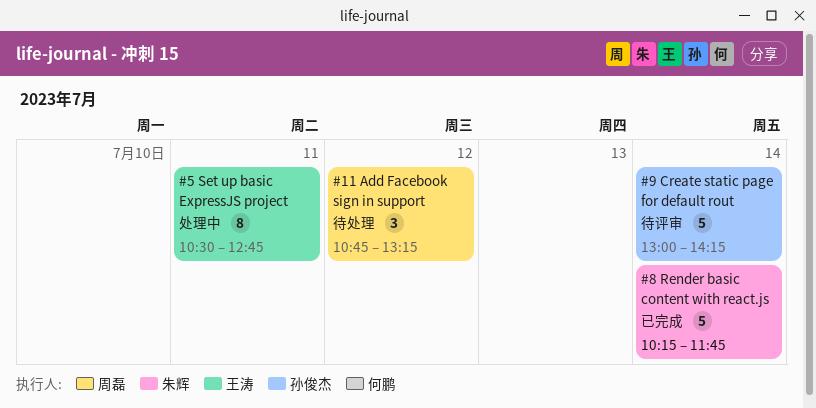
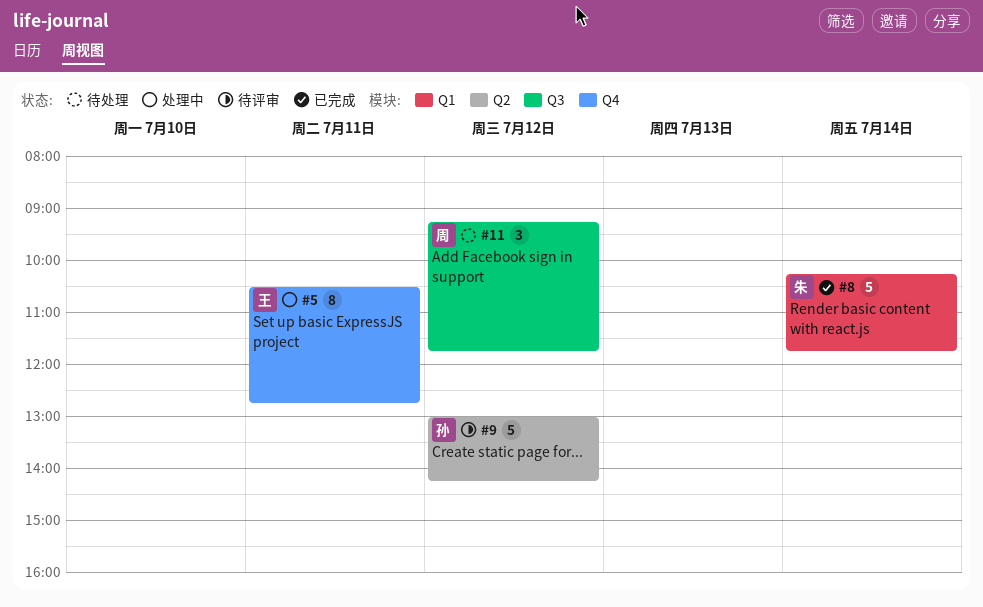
#9, day: Jul 14 -> Jul 12
#11, begins: 10:45 -> 09:15
#11, ends: 13:15 -> 11:45

